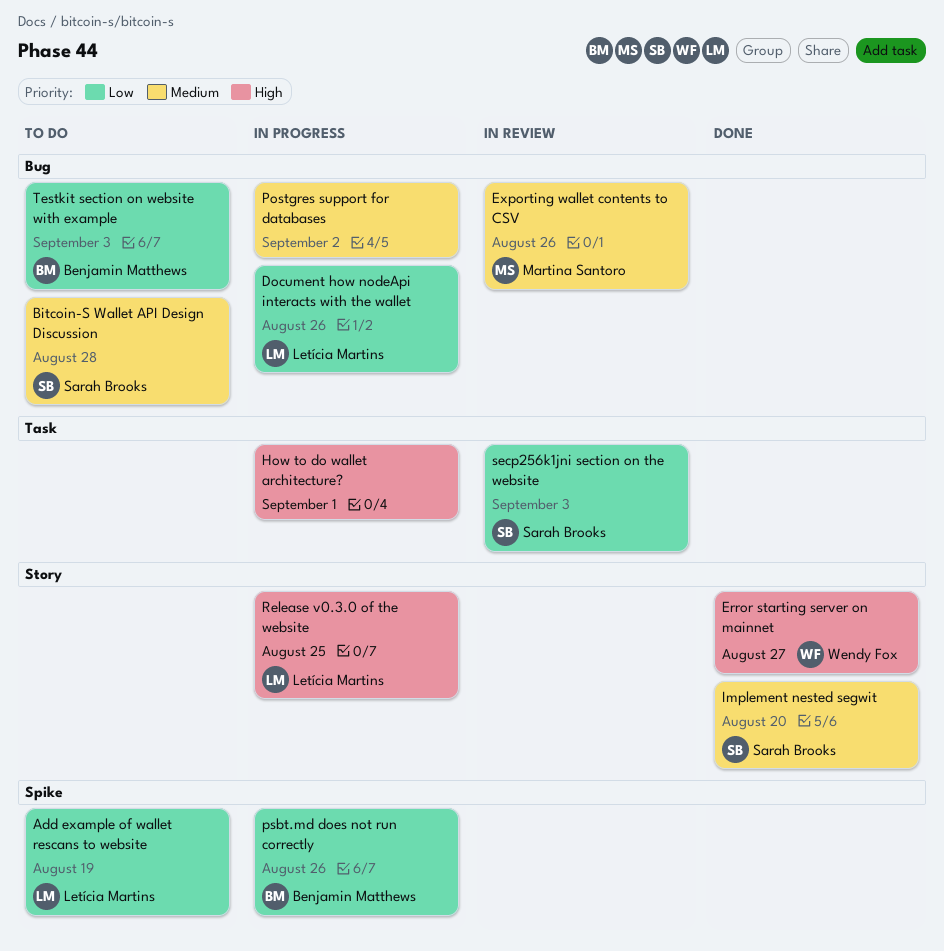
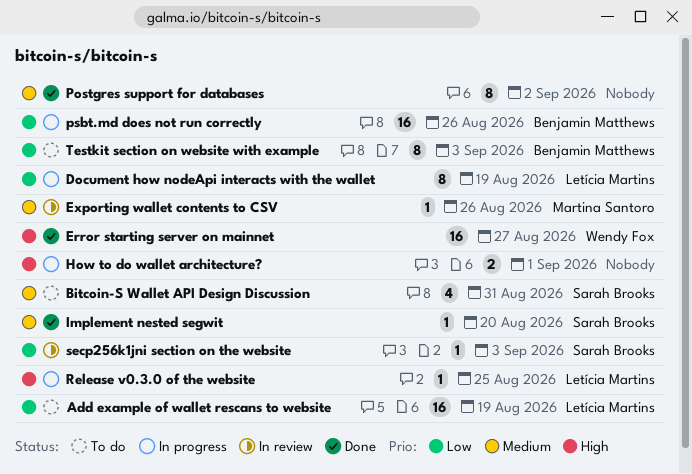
Bitcoin-S Wallet API Design Discussion, due: Aug 28 -> Aug 31
Document how nodeApi interacts with the wallet, due: Aug 26 -> Aug 19
Postgres support for databases, status: In progress -> Done

